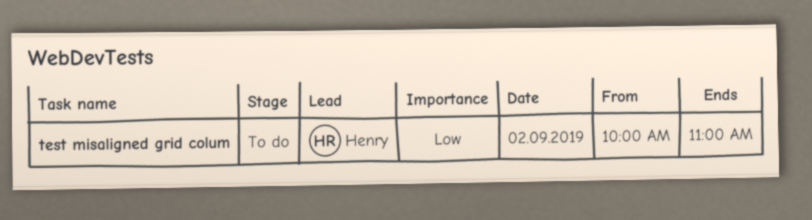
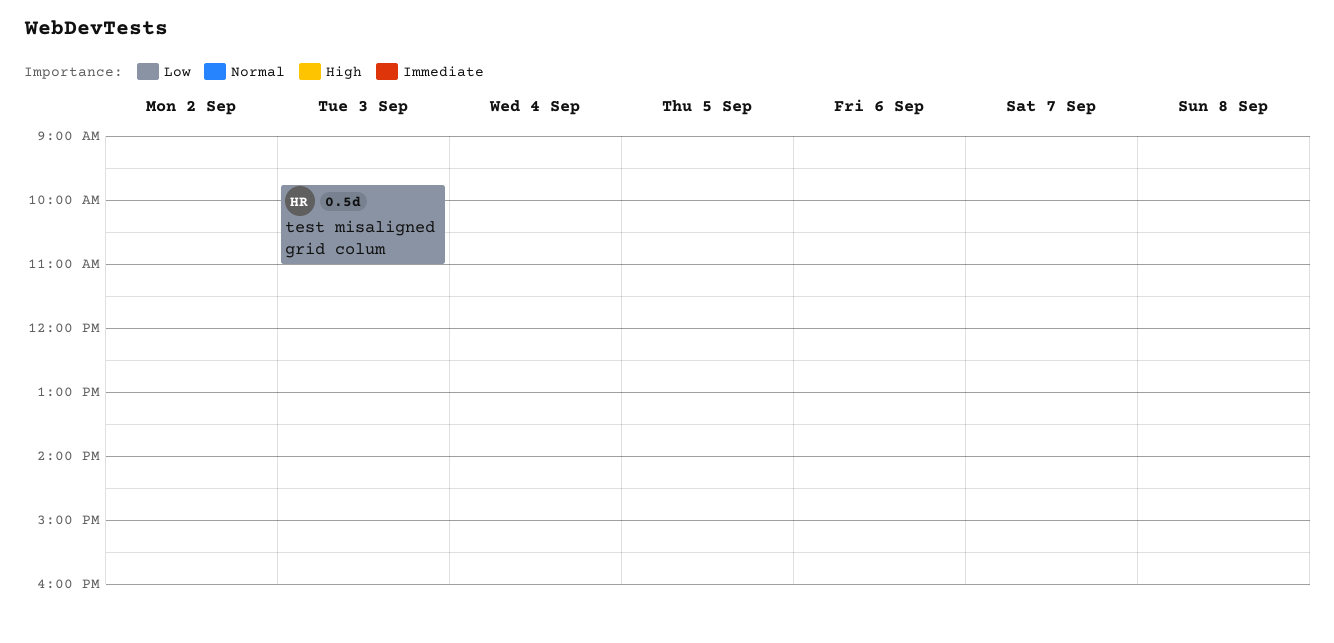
test misaligned grid colum, day: Sep 2 -> Sep 3
test misaligned grid colum, begins: 10:00 -> 09:45

